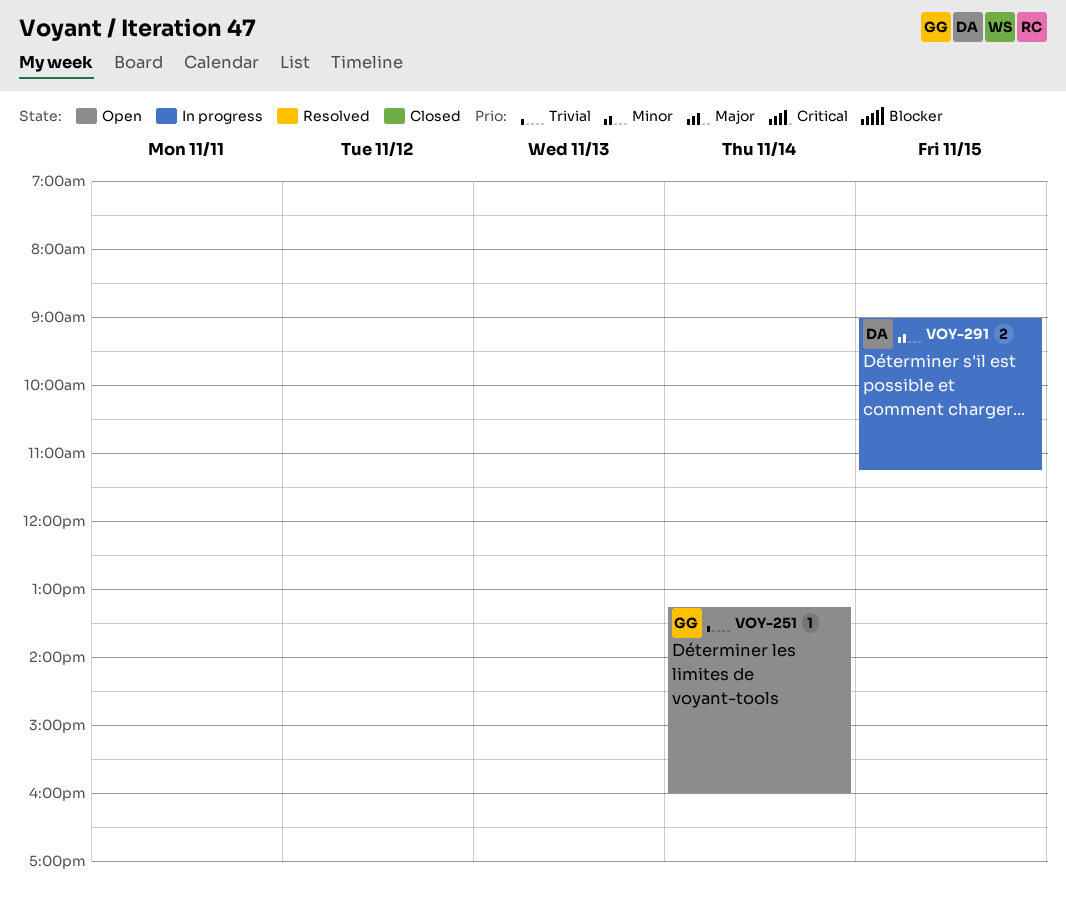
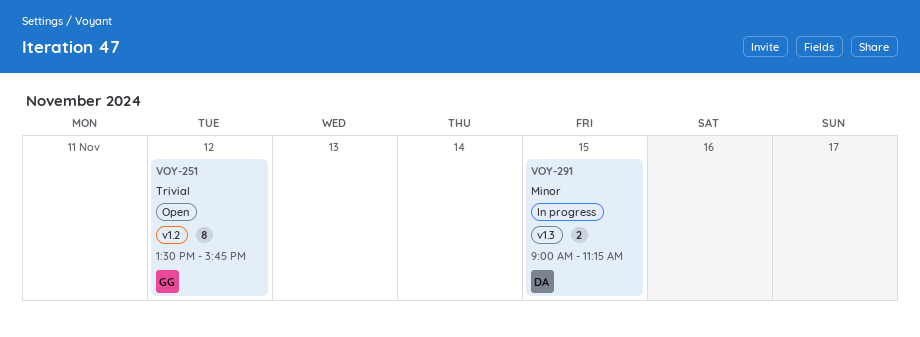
VOY-251, estimate: 1 -> 8
VOY-251, day: Nov 14 -> Nov 12
VOY-251, begins: 13:15 -> 13:30
VOY-251, ends: 16:00 -> 15:45

